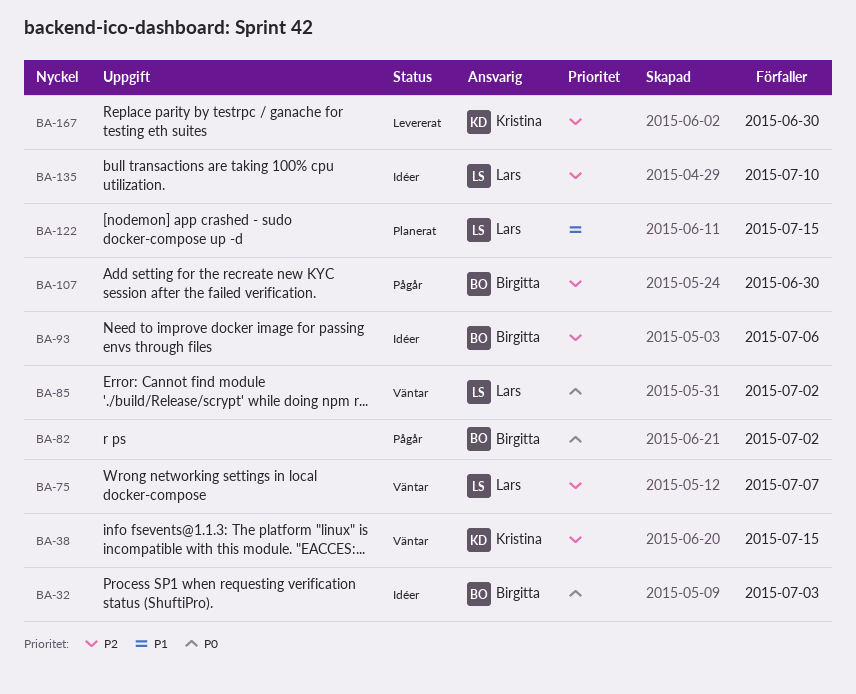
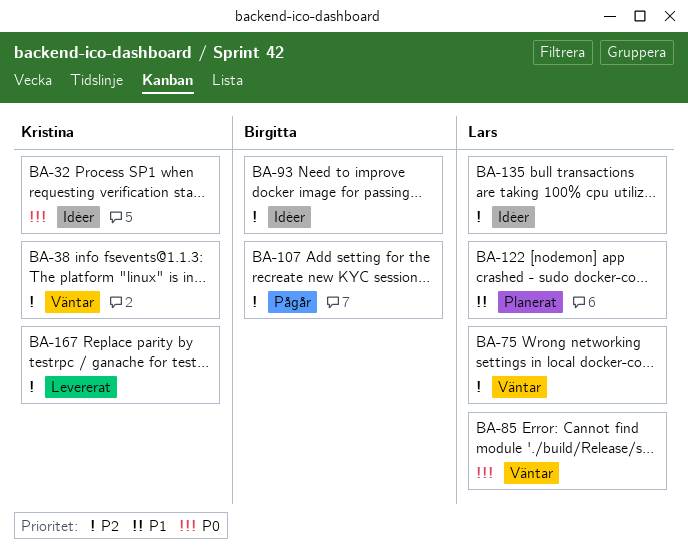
BA-32, owner: Birgitta -> Kristina
BA-82: present -> none

